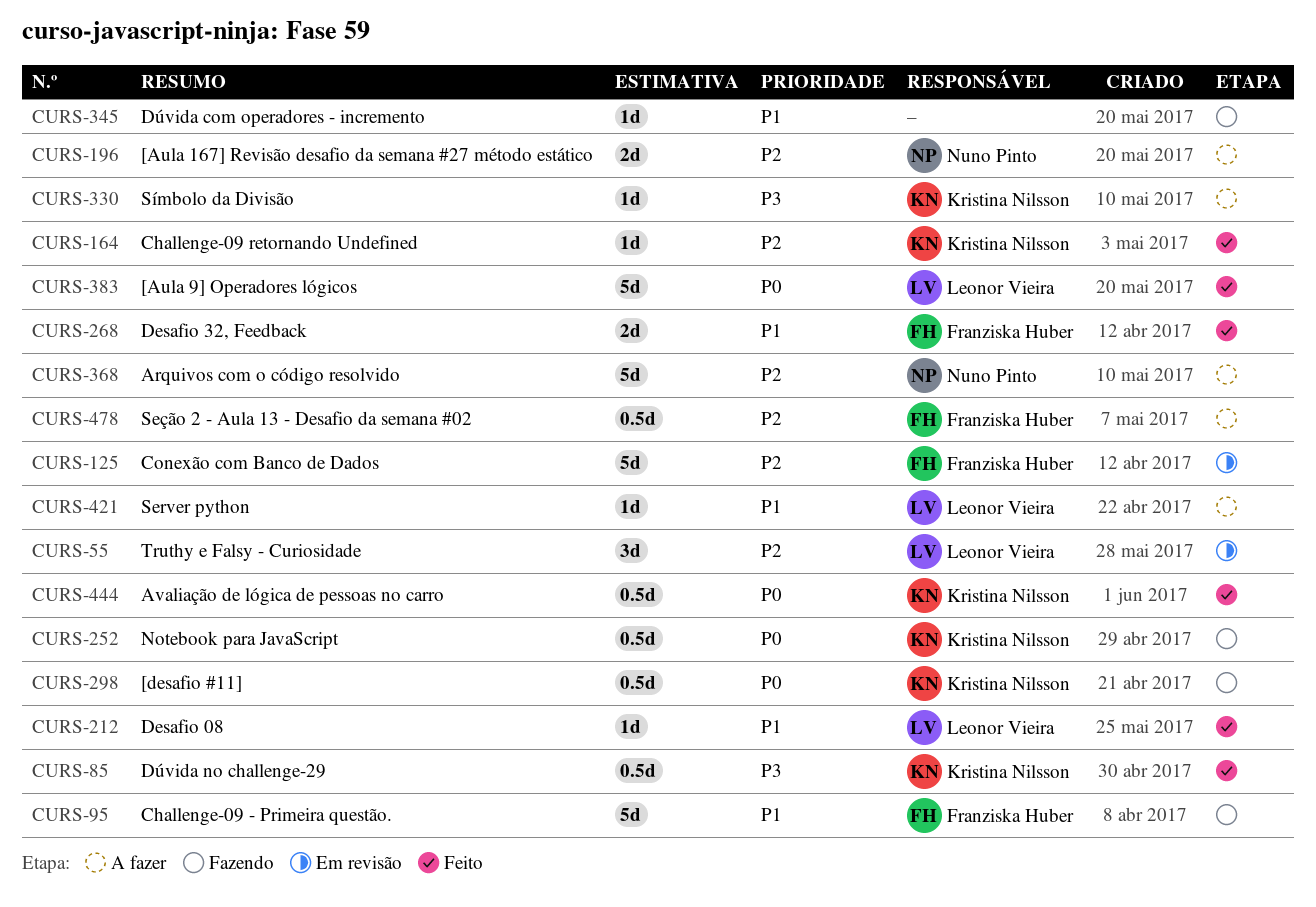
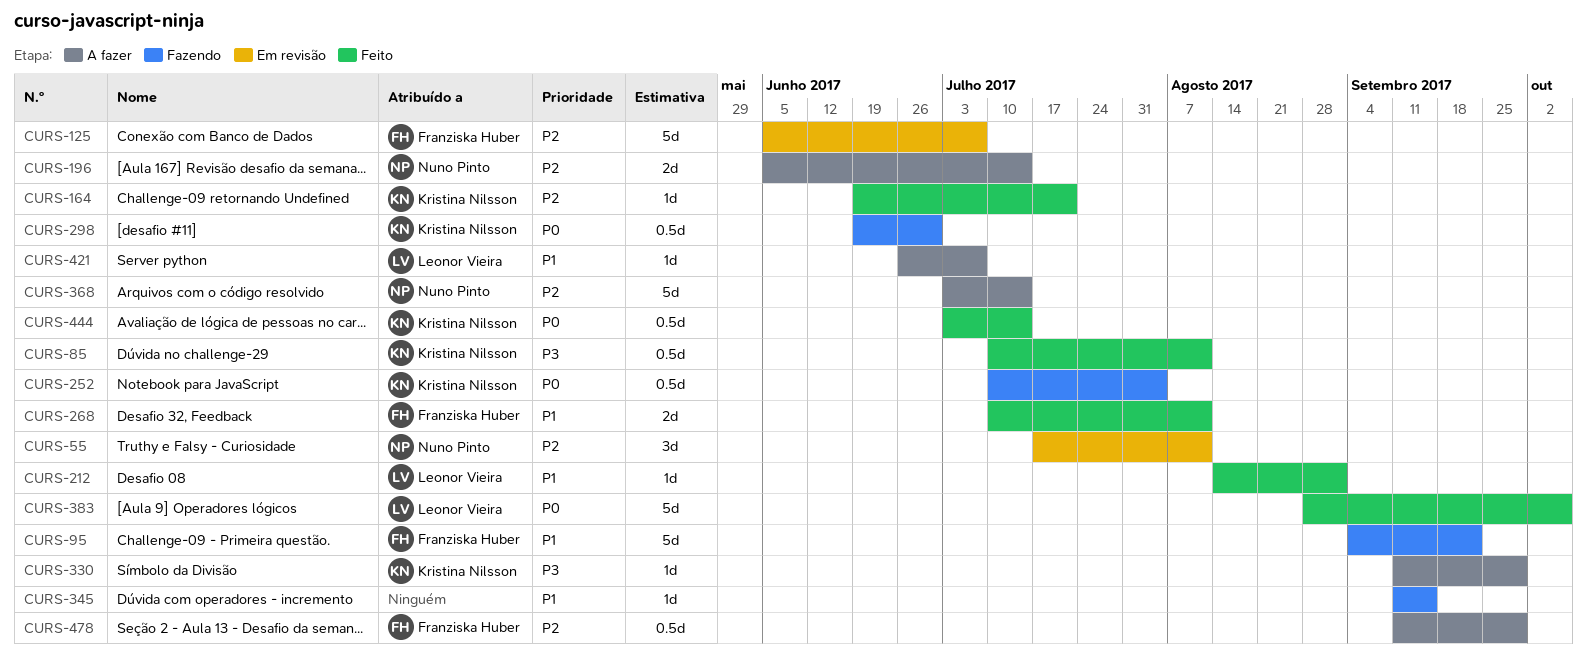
CURS-55, owner: Leonor Vieira -> Nuno Pinto

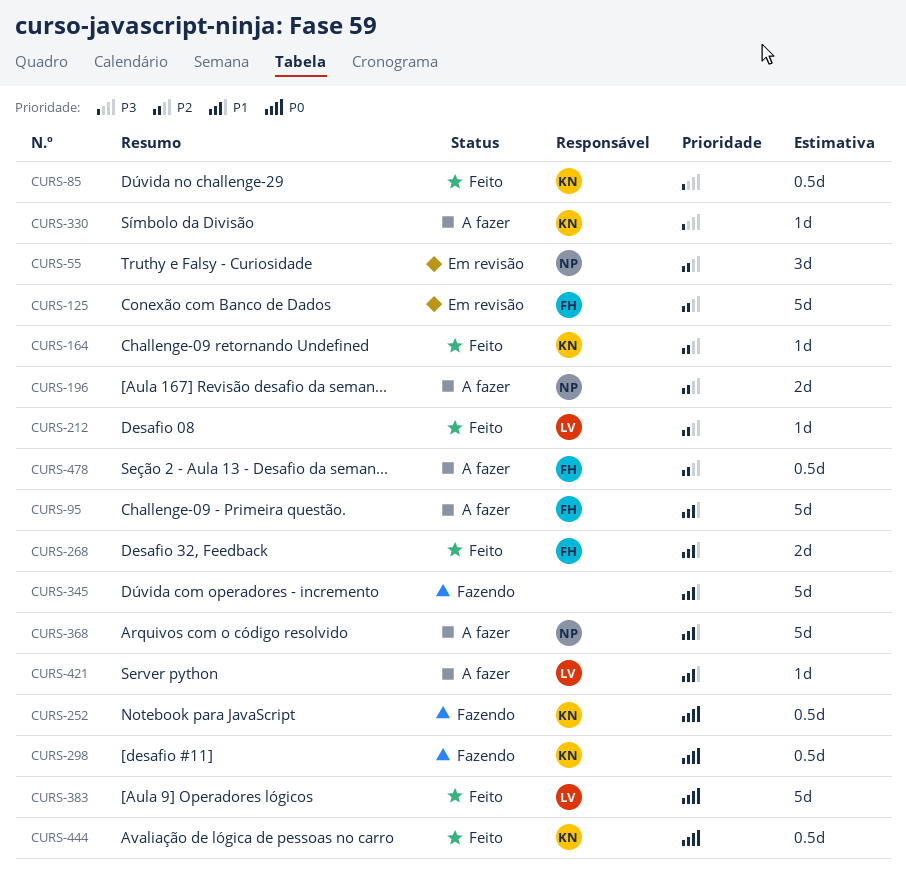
CURS-95, status: Fazendo -> A fazer
CURS-212, priority: P1 -> P2
CURS-345, estimate: 1d -> 5d
CURS-368, priority: P2 -> P1

